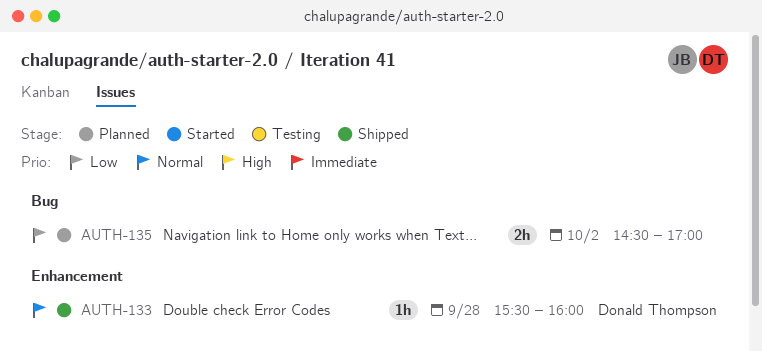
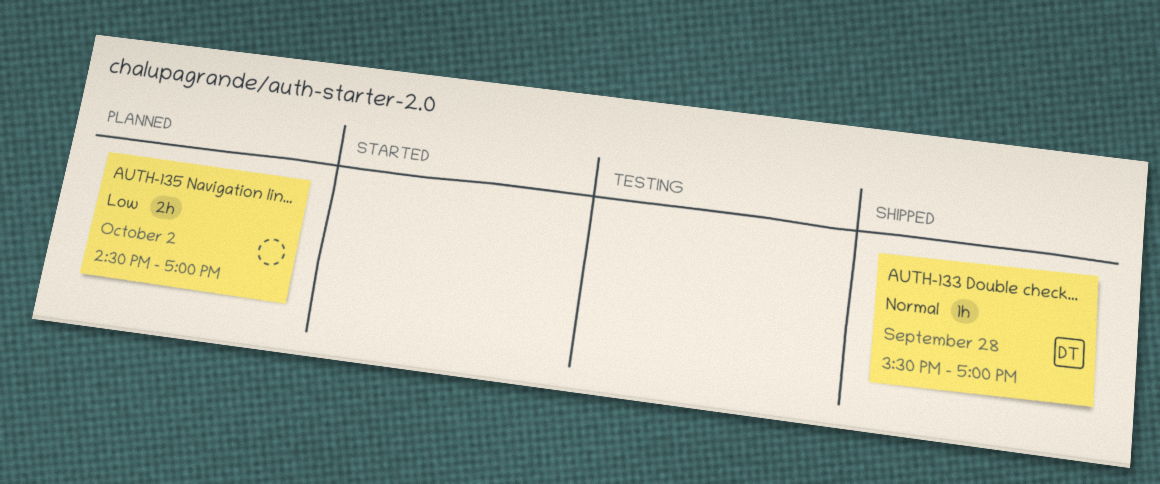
AUTH-133, ends: 16:00 -> 17:00

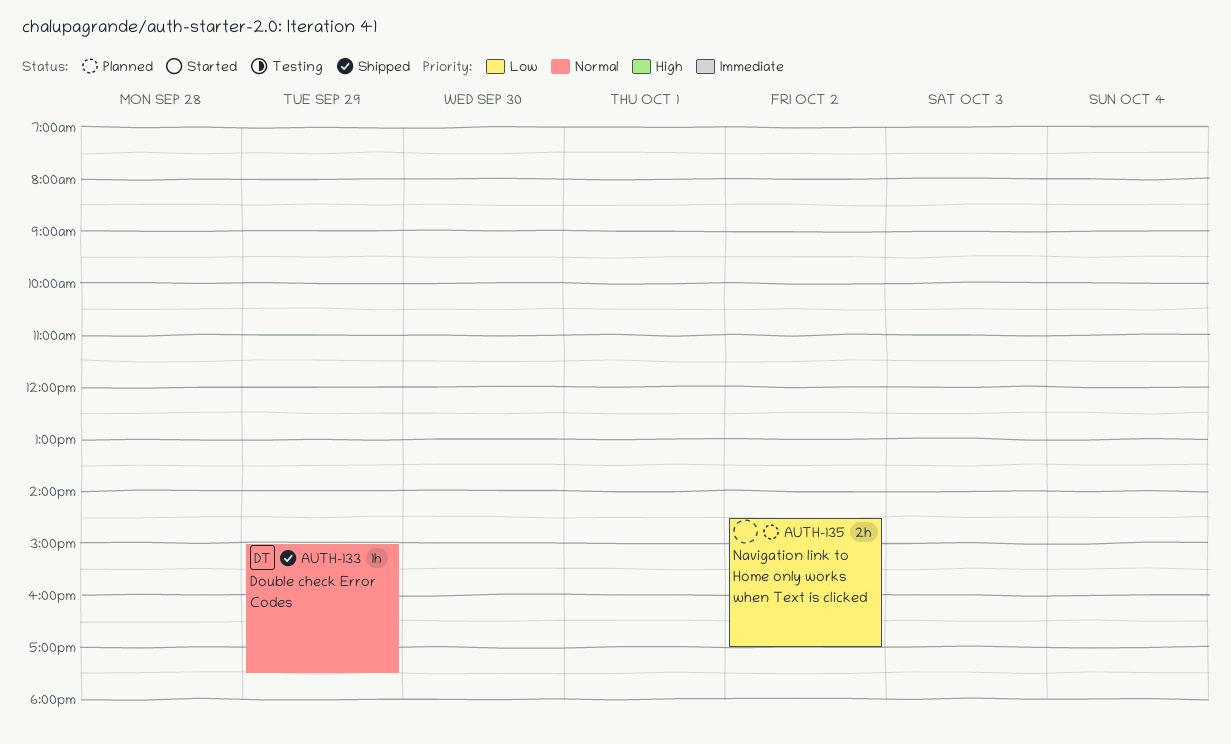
AUTH-133, day: Sep 28 -> Sep 29
AUTH-133, begins: 15:30 -> 15:00
AUTH-133, ends: 17:00 -> 17:30

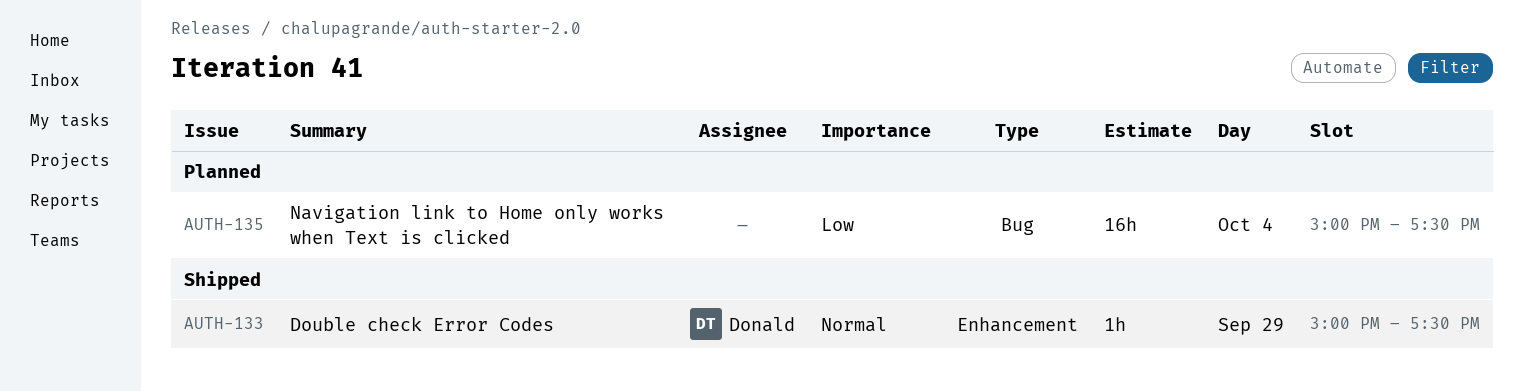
AUTH-135, estimate: 2h -> 16h
AUTH-135, day: Oct 2 -> Oct 4
AUTH-135, begins: 14:30 -> 15:00
AUTH-135, ends: 17:00 -> 17:30

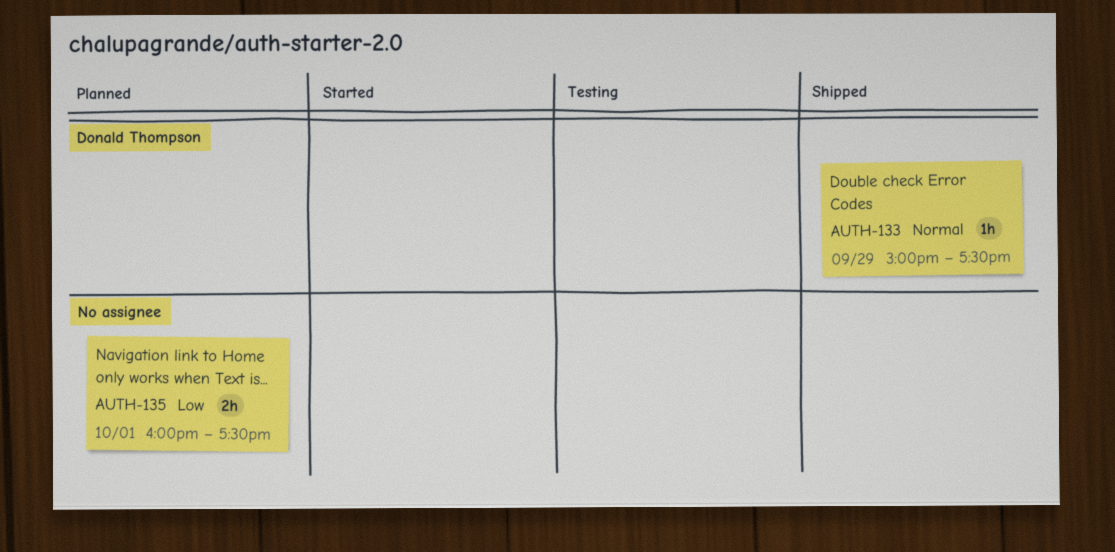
AUTH-135, estimate: 16h -> 2h
AUTH-135, day: Oct 4 -> Oct 1
AUTH-135, begins: 15:00 -> 16:00

